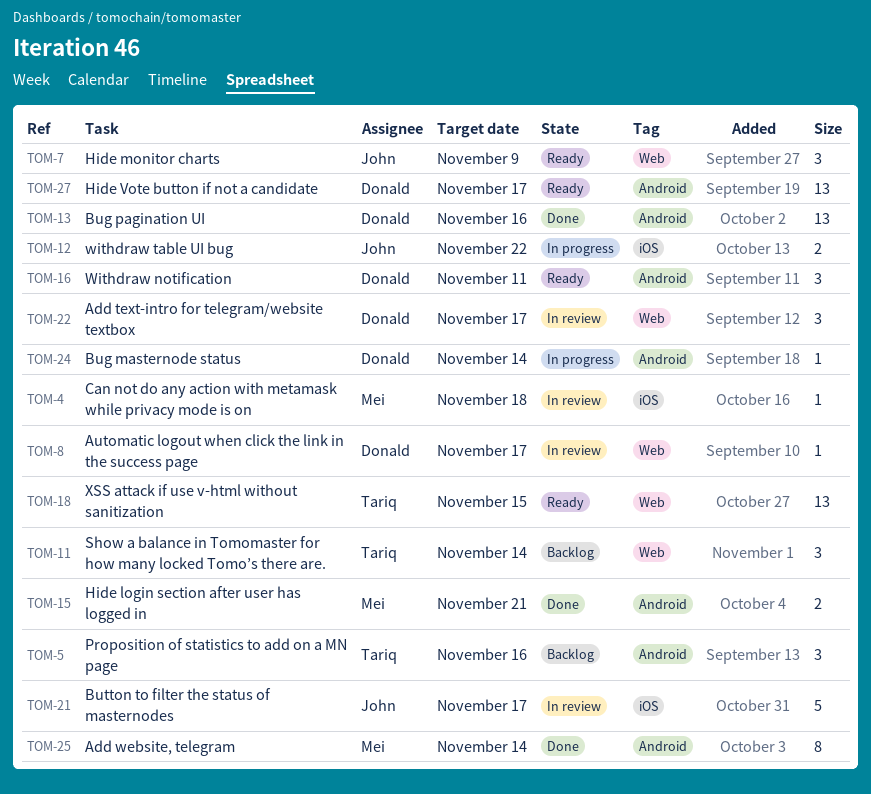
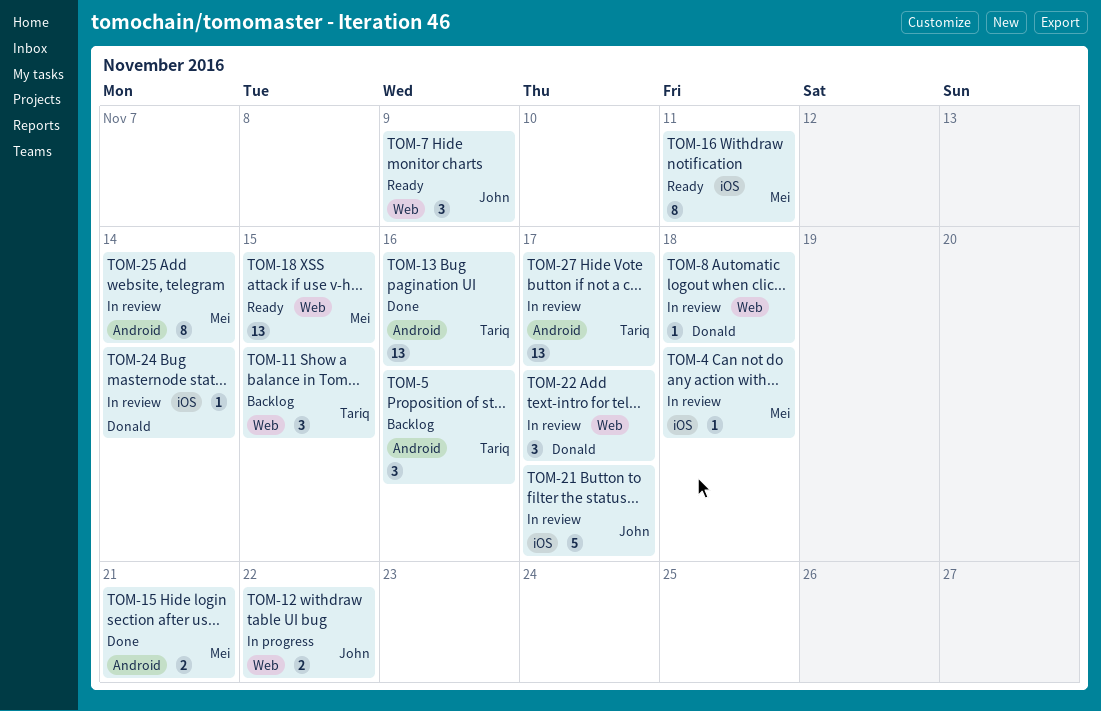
TOM-8, due: Nov 17 -> Nov 18
TOM-11, due: Nov 14 -> Nov 15
TOM-12, label: iOS -> Web
TOM-13, owner: Donald -> Tariq
TOM-16, owner: Donald -> Mei
TOM-16, label: Android -> iOS
TOM-16, estimate: 3 -> 8
TOM-18, owner: Tariq -> Mei
TOM-24, status: In progress -> In review
TOM-24, label: Android -> iOS
TOM-25, status: Done -> In review
TOM-27, status: Ready -> In review
TOM-27, owner: Donald -> Tariq

